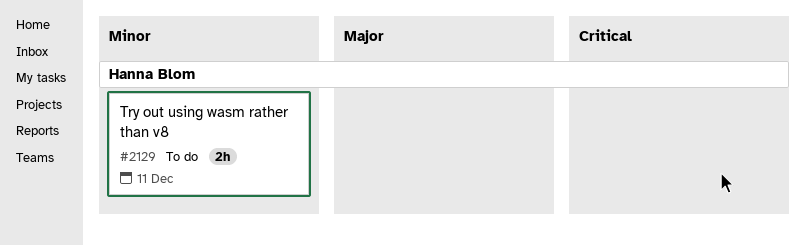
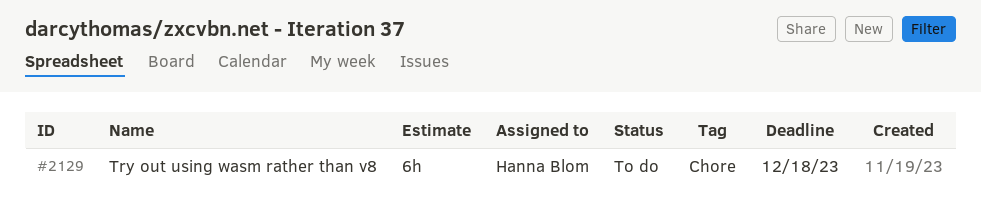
#2129, estimate: 2h -> 6h
#2129, due: Dec 11 -> Dec 18

